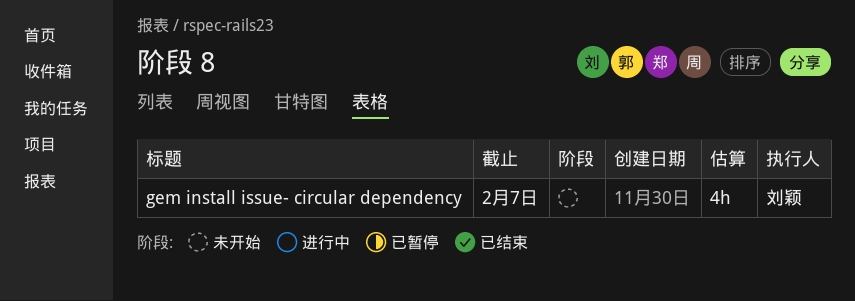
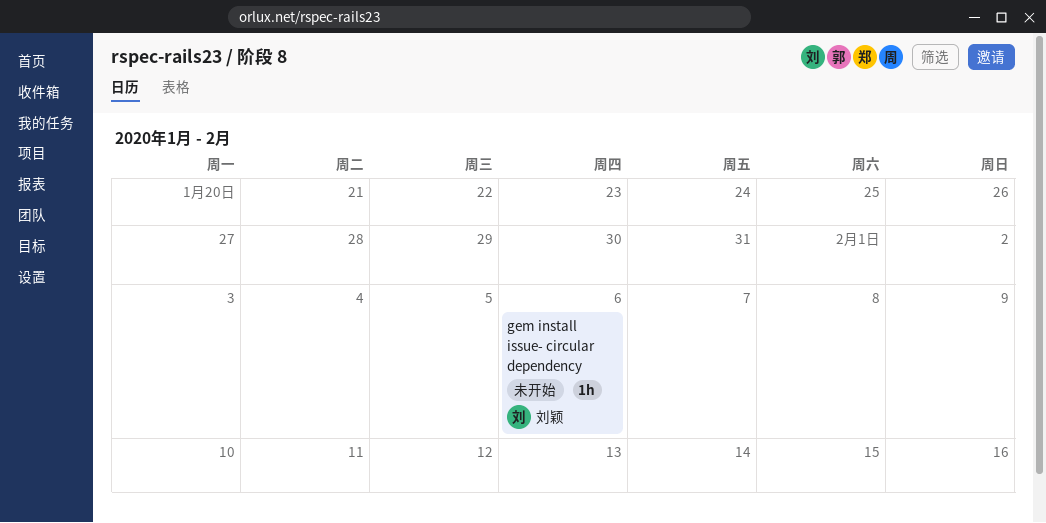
gem install issue- circular dependency, estimate: 4h -> 1h
gem install issue- circular dependency, due: Feb 7 -> Feb 6

